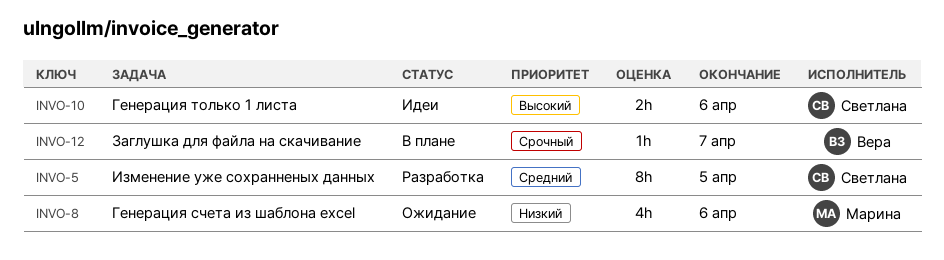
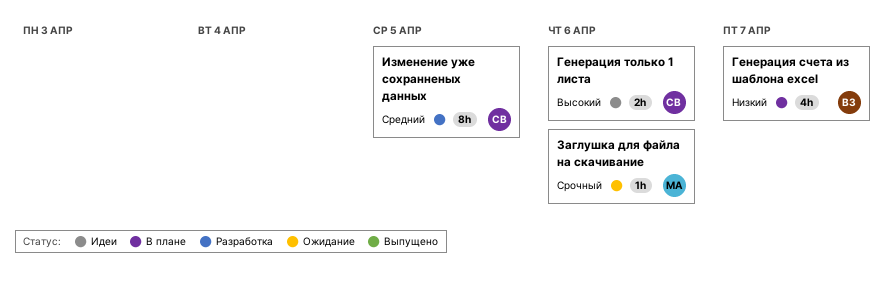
Генерация счета из шаблона excel, status: Ожидание -> В плане
Генерация счета из шаблона excel, owner: Марина -> Вера
Генерация счета из шаблона excel, due: Apr 6 -> Apr 7
Заглушка для файла на скачивание, status: В плане -> Ожидание
Заглушка для файла на скачивание, owner: Вера -> Марина
Заглушка для файла на скачивание, due: Apr 7 -> Apr 6

